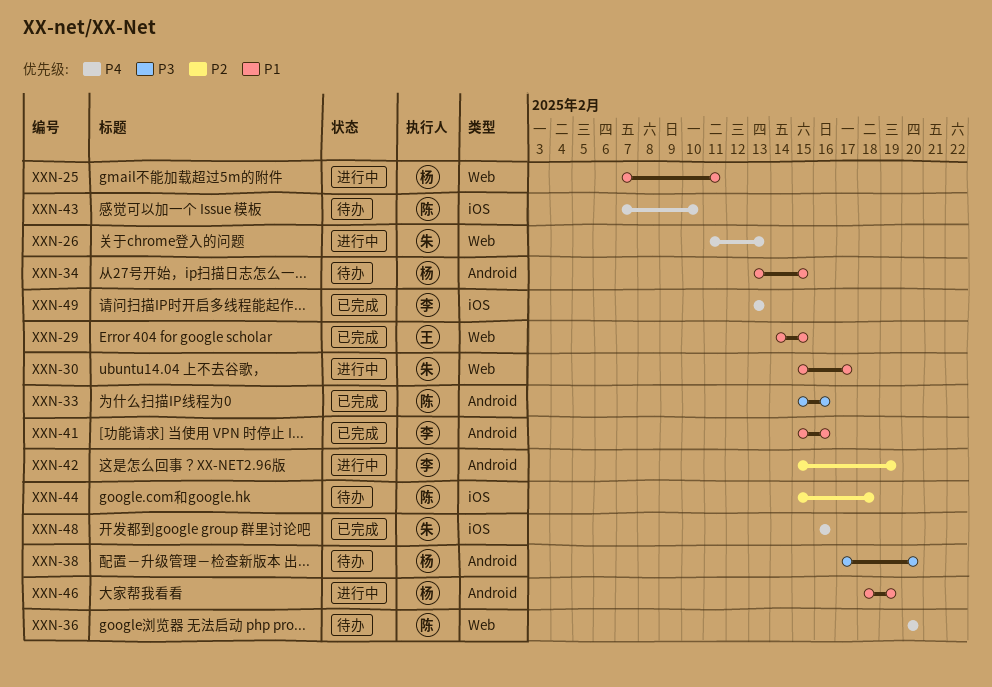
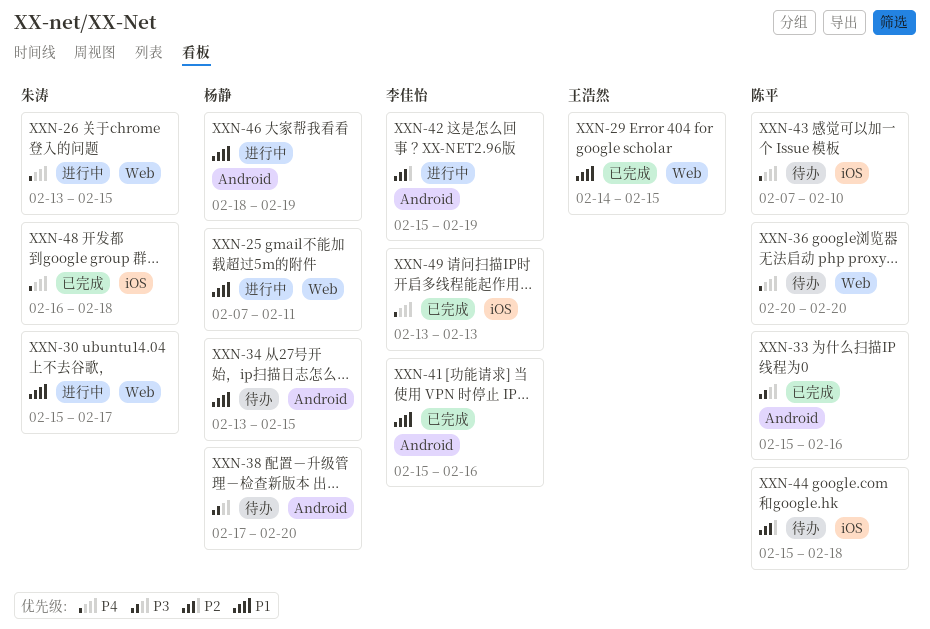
XXN-26, start: Feb 11 -> Feb 13
XXN-26, due: Feb 13 -> Feb 15
XXN-48, due: Feb 16 -> Feb 18

